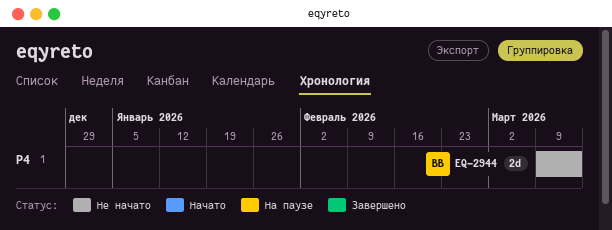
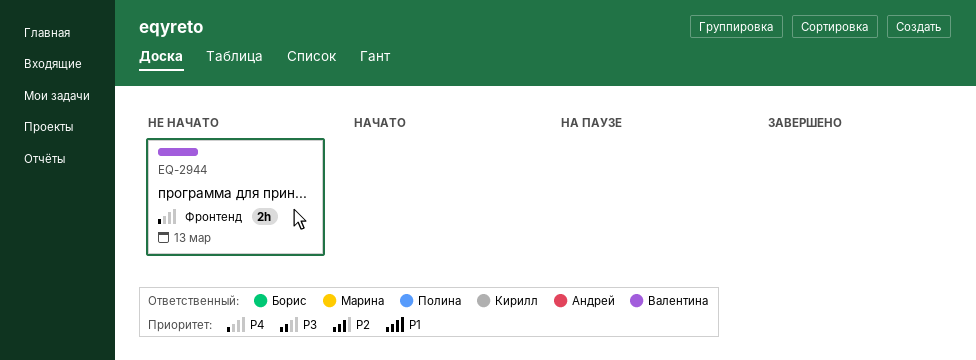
EQ-2944, estimate: 2d -> 2h

